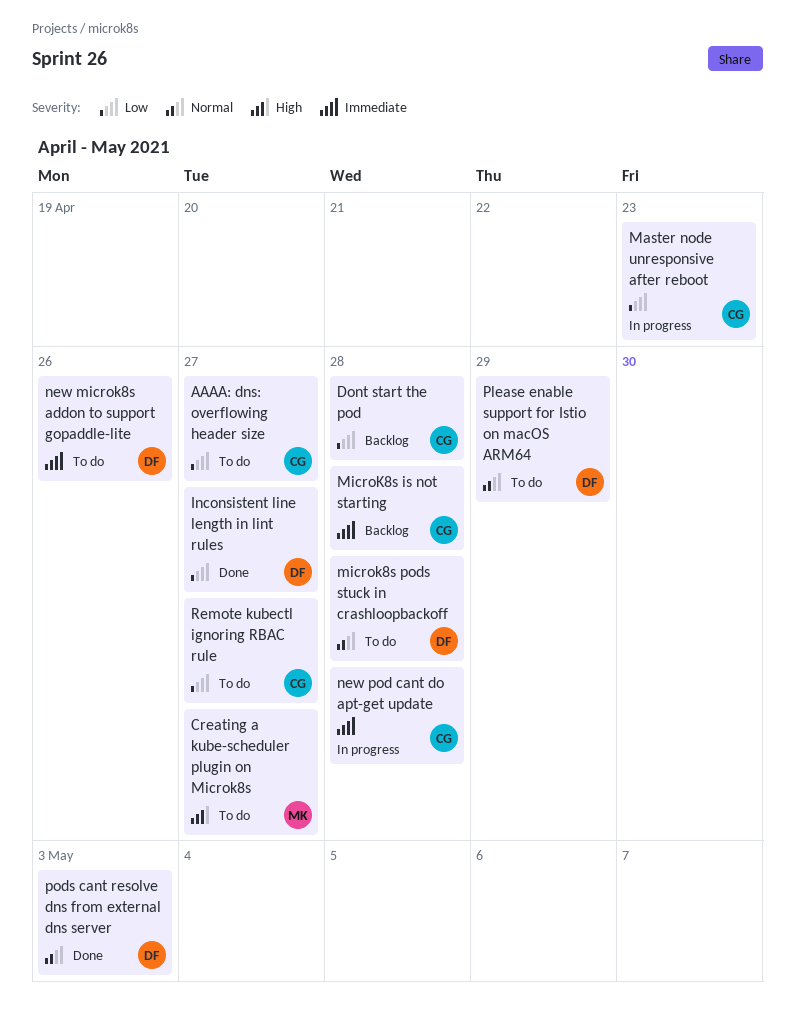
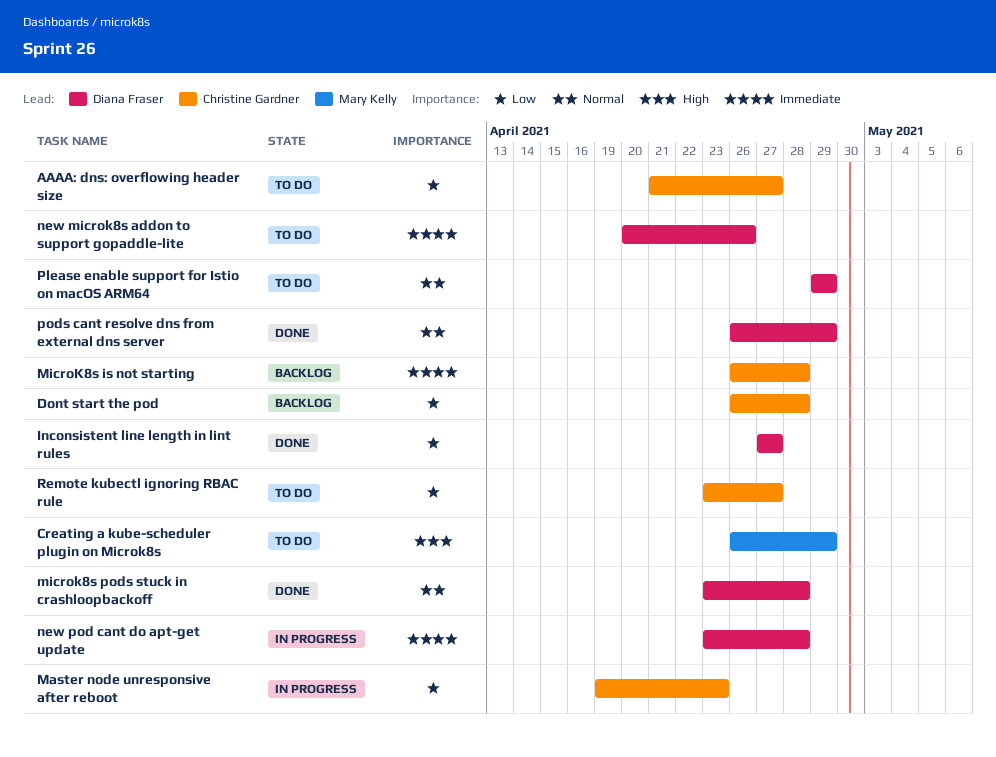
Creating a kube-scheduler plugin on Microk8s, due: Apr 27 -> Apr 29
microk8s pods stuck in crashloopbackoff, status: To do -> Done
new pod cant do apt-get update, owner: Christine Gardner -> Diana Fraser
pods cant resolve dns from external dns server, due: May 3 -> Apr 29

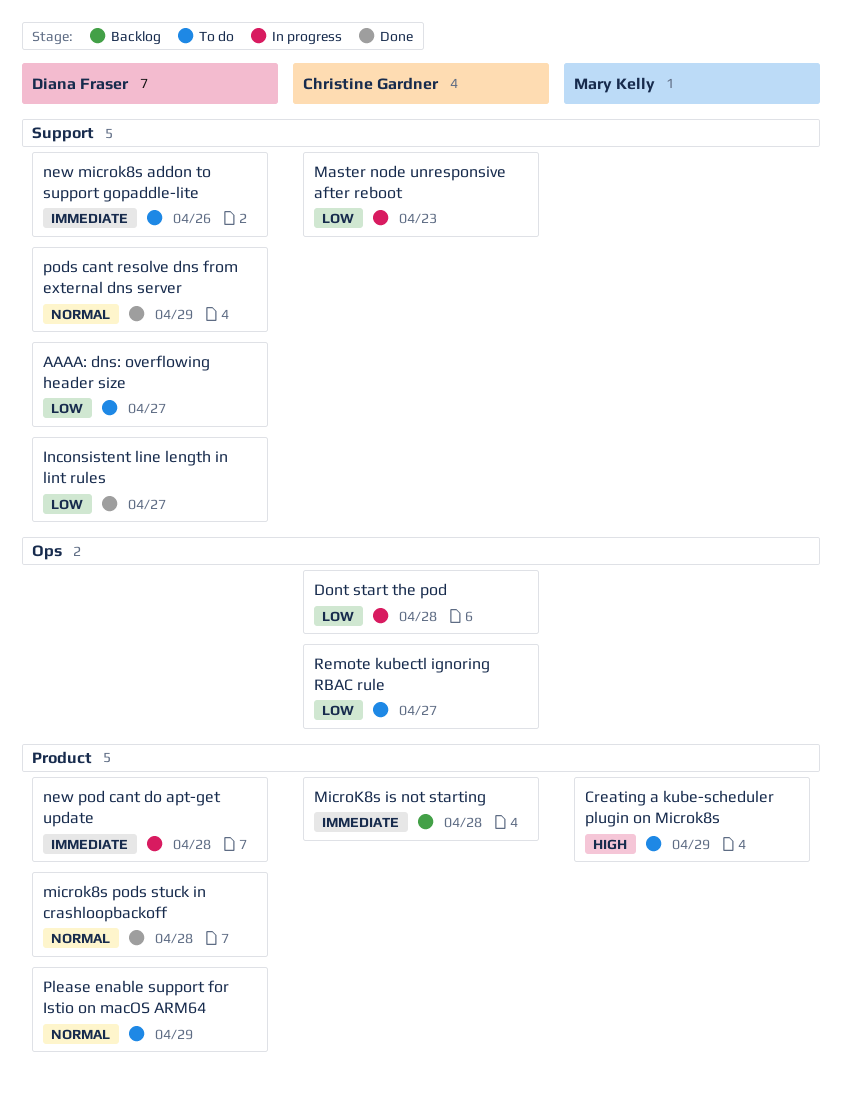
AAAA: dns: overflowing header size, owner: Christine Gardner -> Diana Fraser
Dont start the pod, status: Backlog -> In progress

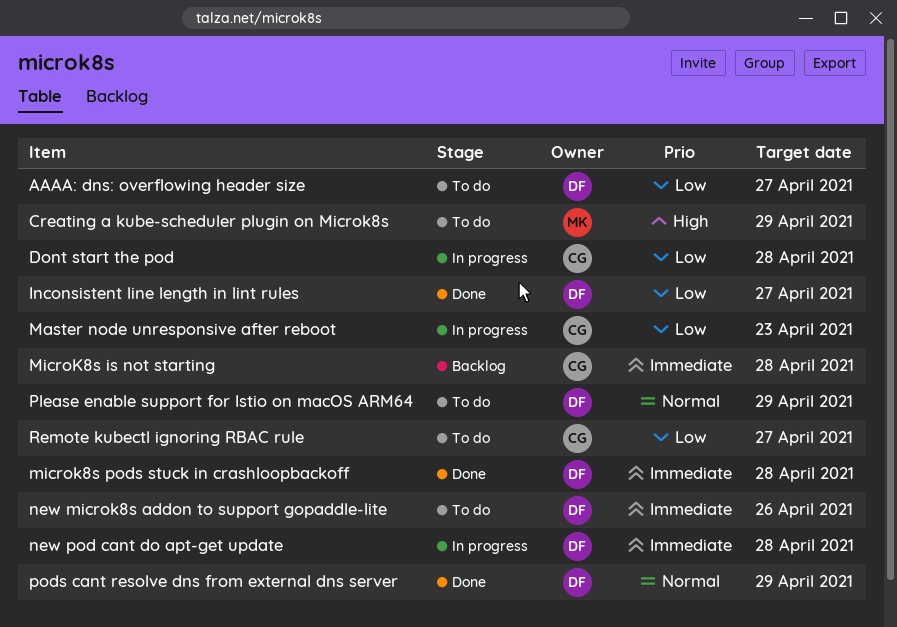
microk8s pods stuck in crashloopbackoff, priority: Normal -> Immediate

